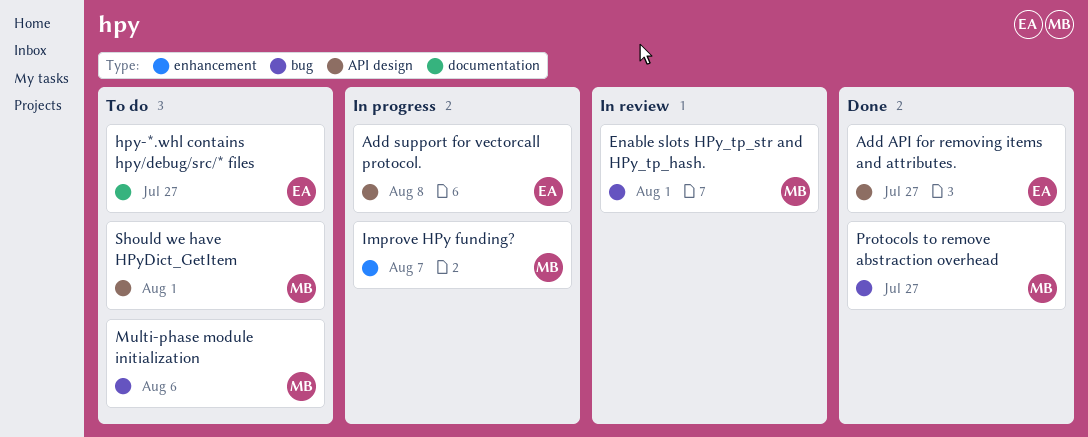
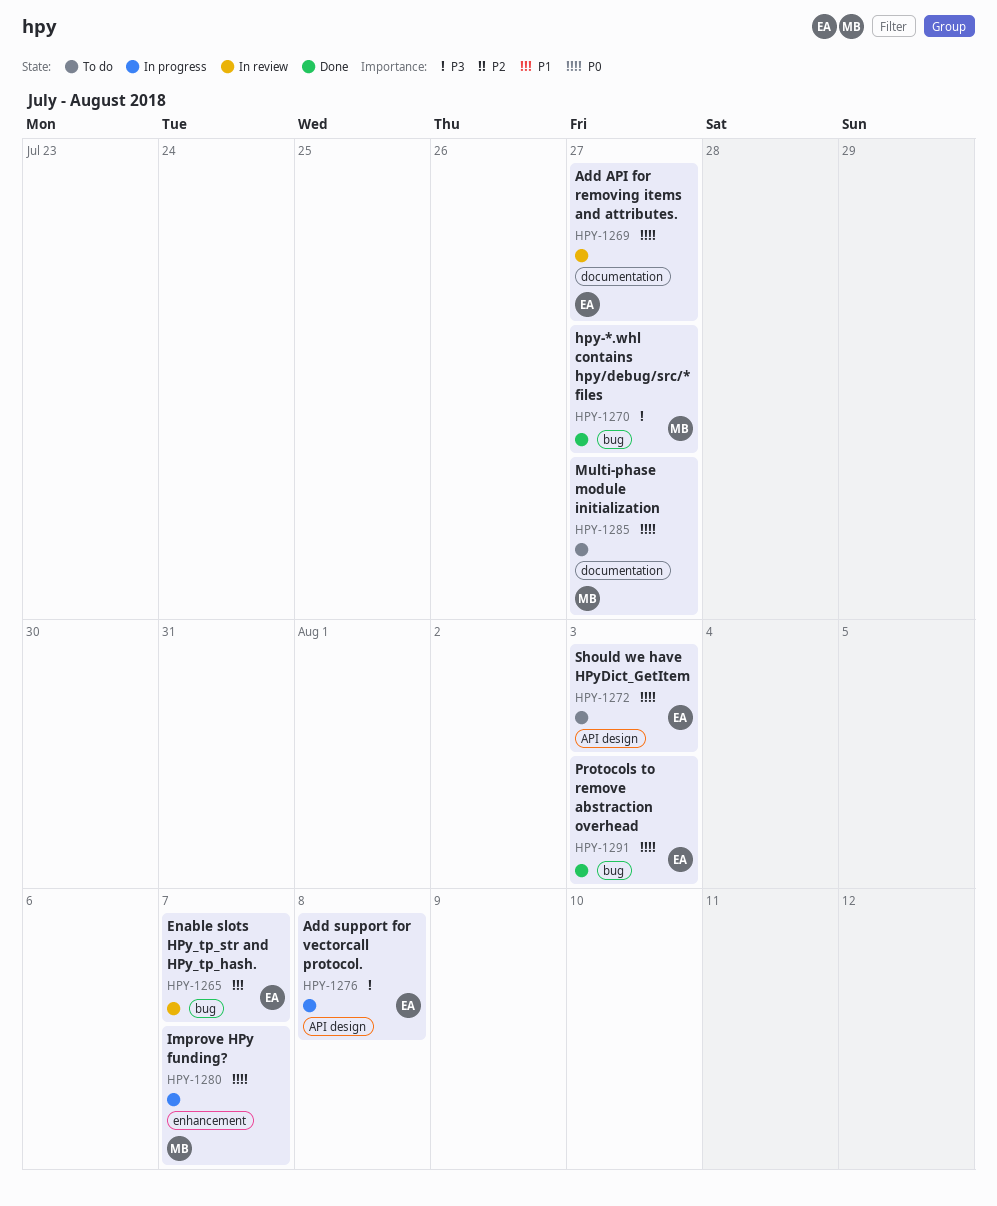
Add API for removing items and attributes., status: Done -> In review
Add API for removing items and attributes., label: API design -> documentation
Enable slots HPy_tp_str and HPy_tp_hash., owner: MB -> EA
Enable slots HPy_tp_str and HPy_tp_hash., due: Aug 1 -> Aug 7
hpy-*.whl contains hpy/debug/src/* files, status: To do -> Done
hpy-*.whl contains hpy/debug/src/* files, owner: EA -> MB
hpy-*.whl contains hpy/debug/src/* files, label: documentation -> bug
Multi-phase module initialization, label: bug -> documentation
Multi-phase module initialization, due: Aug 6 -> Jul 27
Protocols to remove abstraction overhead, owner: MB -> EA
Protocols to remove abstraction overhead, due: Jul 27 -> Aug 3
Should we have HPyDict_GetItem, owner: MB -> EA
Should we have HPyDict_GetItem, due: Aug 1 -> Aug 3

